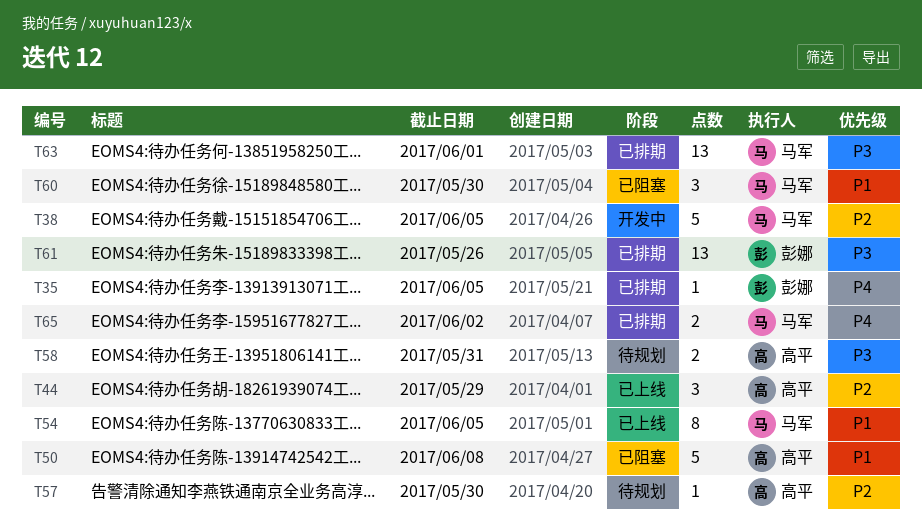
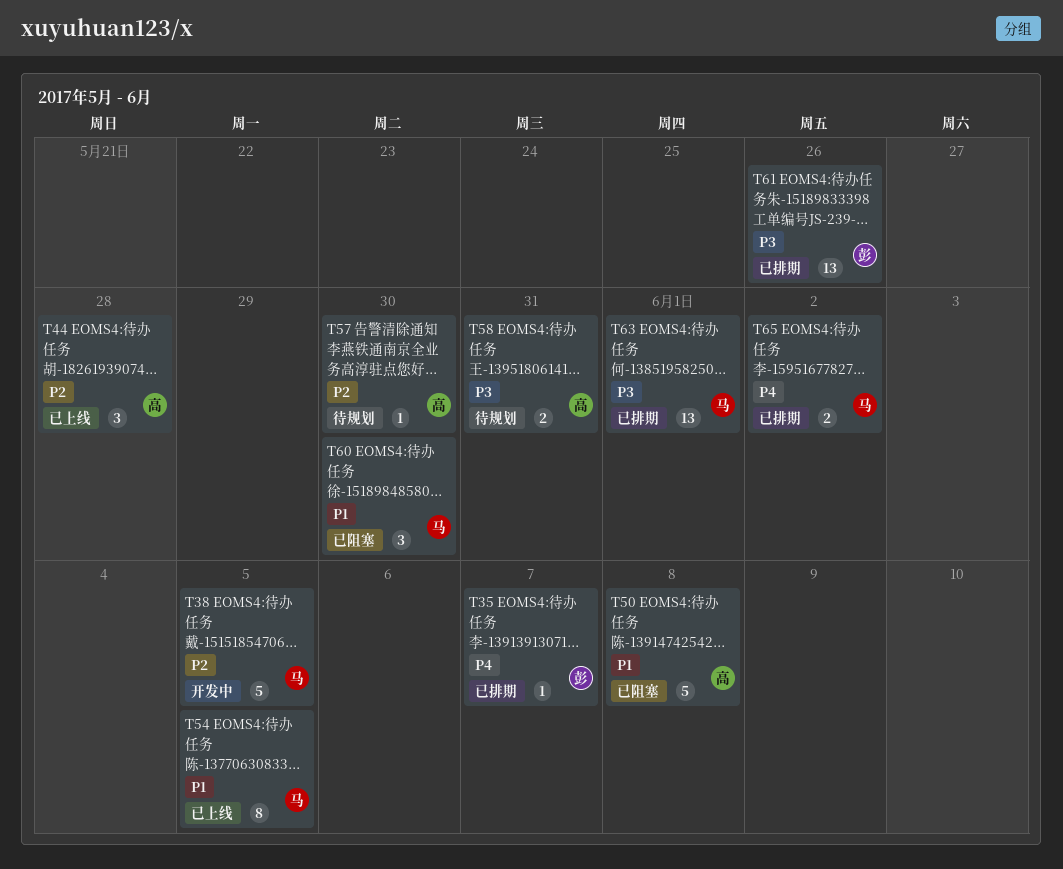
T35, due: Jun 5 -> Jun 7
T44, due: May 29 -> May 28

